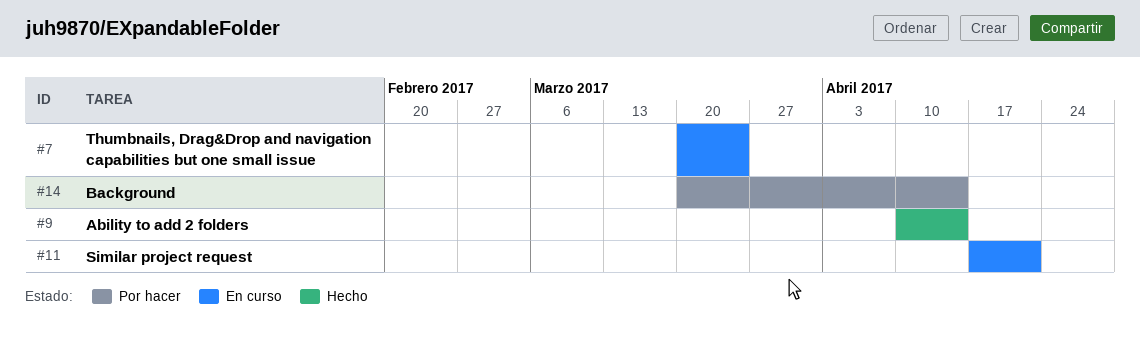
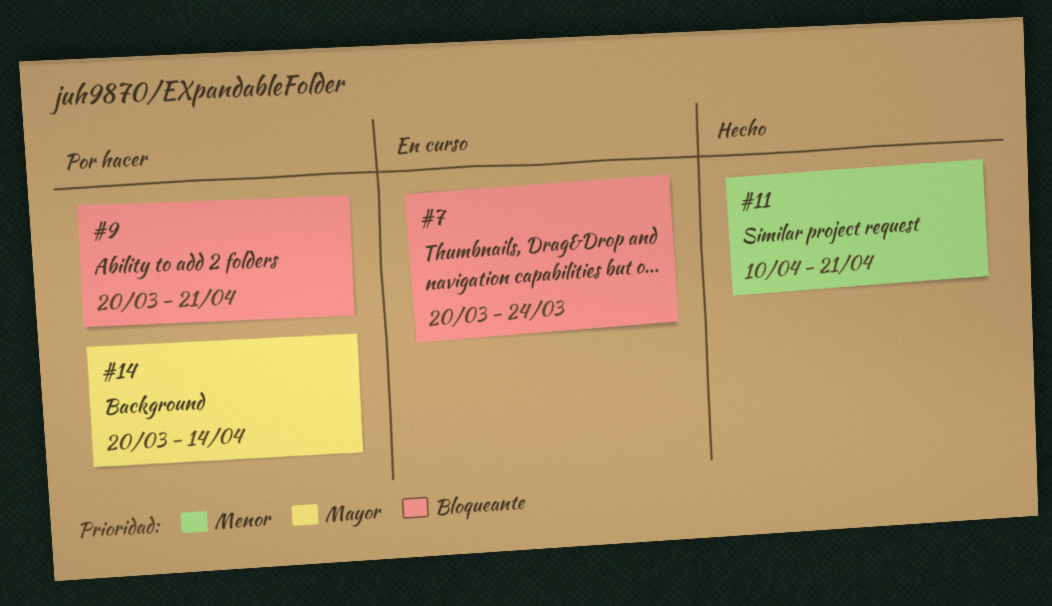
#9, status: Hecho -> Por hacer
#9, start: Apr 10 -> Mar 20
#9, due: Apr 14 -> Apr 21
#11, status: En curso -> Hecho
#11, start: Apr 17 -> Apr 10

